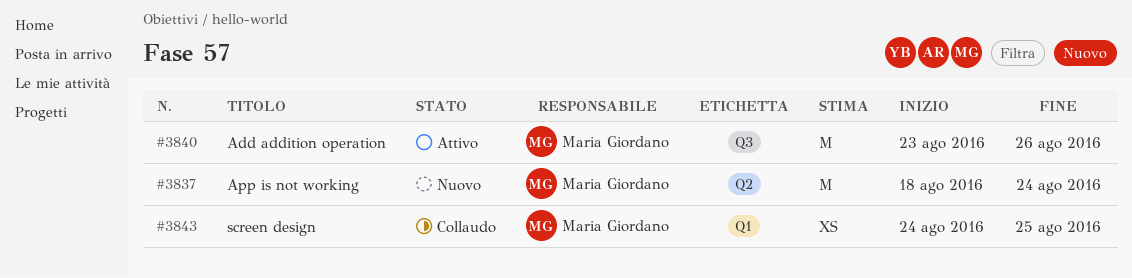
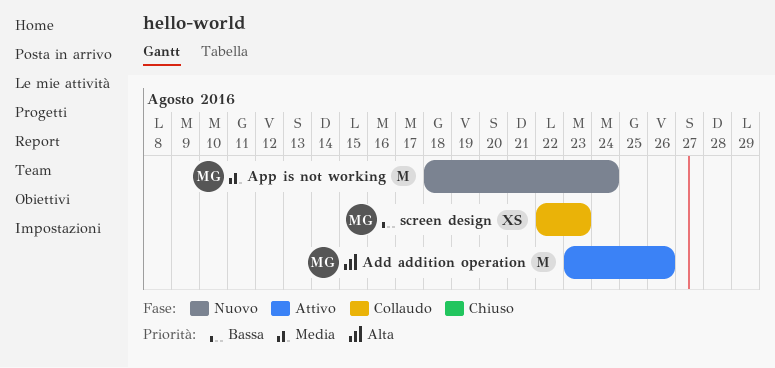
screen design, start: Aug 24 -> Aug 22
screen design, due: Aug 25 -> Aug 23

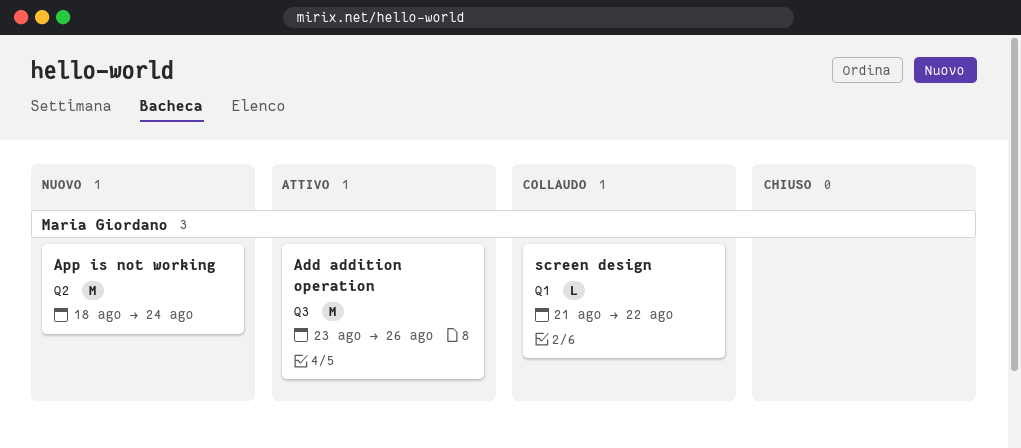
screen design, estimate: XS -> L
screen design, start: Aug 22 -> Aug 21
screen design, due: Aug 23 -> Aug 22

